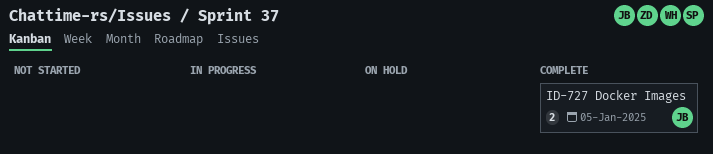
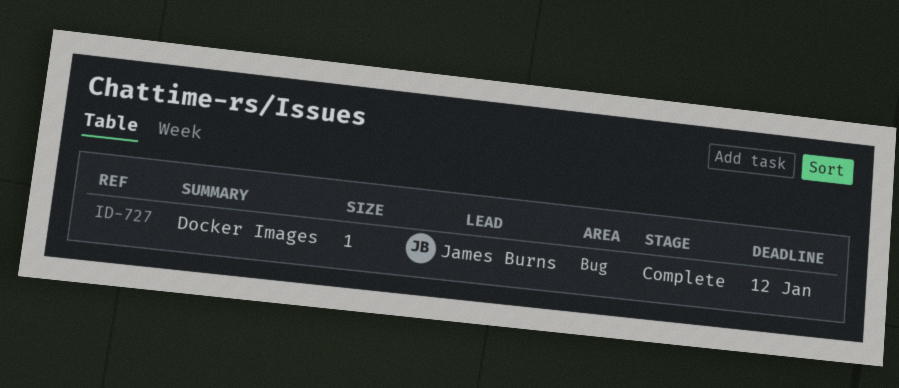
ID-727, estimate: 2 -> 1
ID-727, due: Jan 5 -> Jan 12

